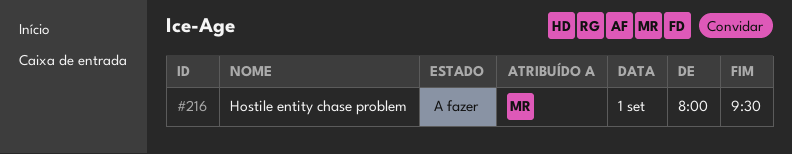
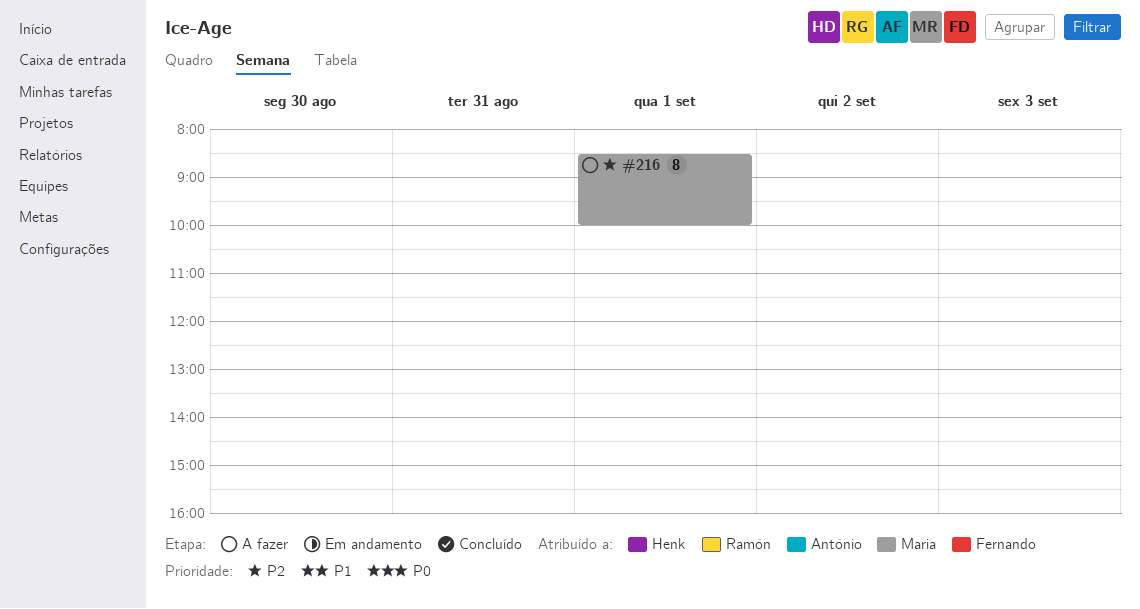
#216, begins: 08:00 -> 08:30
#216, ends: 09:30 -> 10:00

